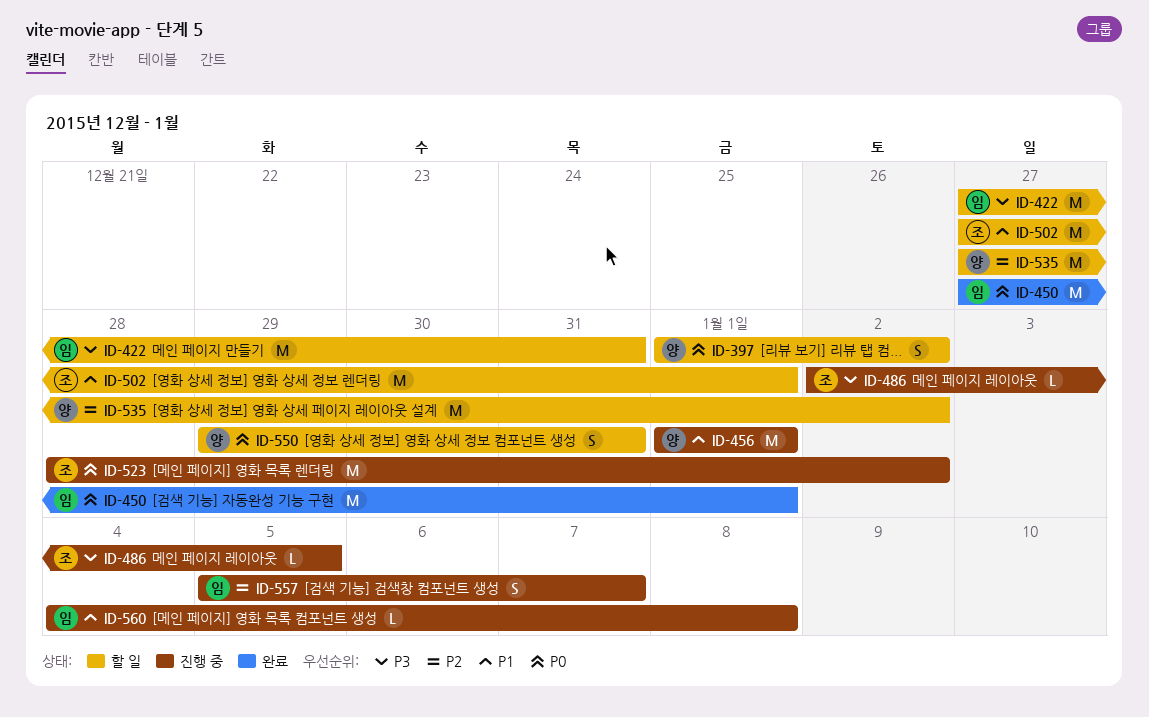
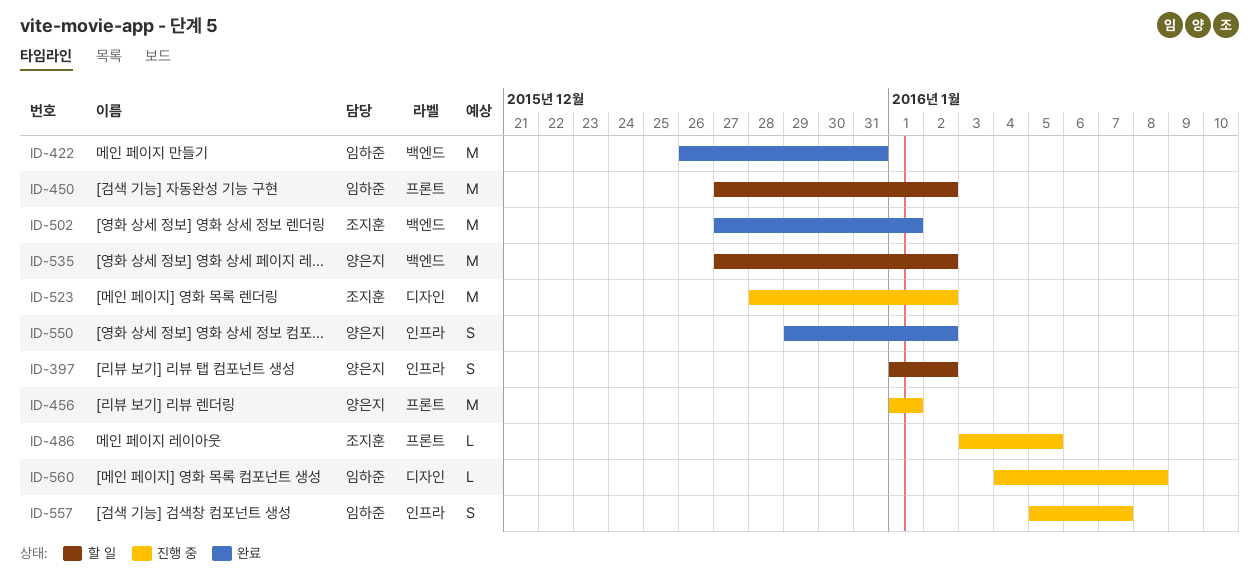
ID-422, status: 할 일 -> 완료
ID-422, start: Dec 27 -> Dec 26
ID-450, status: 완료 -> 할 일
ID-450, due: Jan 1 -> Jan 2
ID-486, start: Jan 2 -> Jan 3
ID-502, status: 할 일 -> 완료
ID-550, status: 할 일 -> 완료
ID-550, due: Dec 31 -> Jan 2

